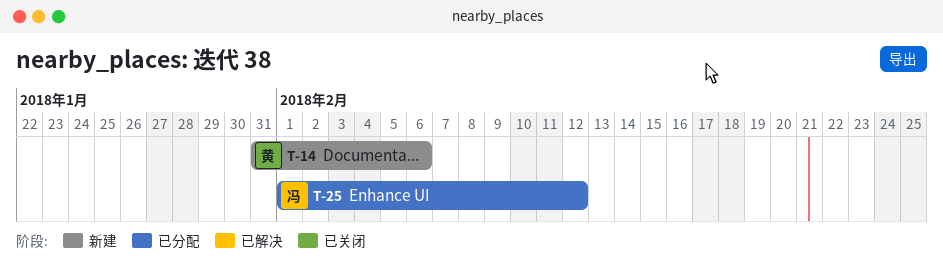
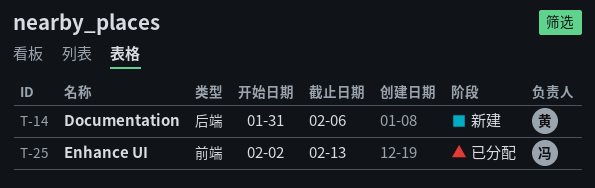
T-25, start: Feb 1 -> Feb 2
T-25, due: Feb 12 -> Feb 13

